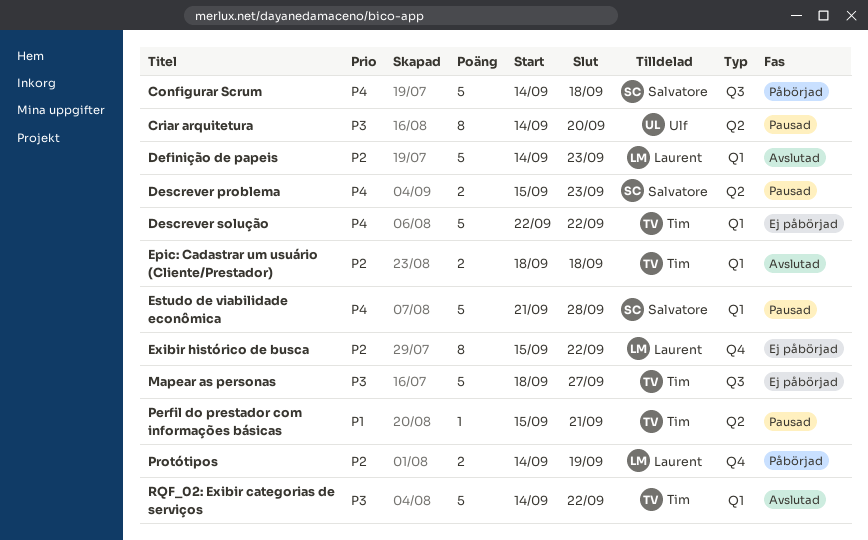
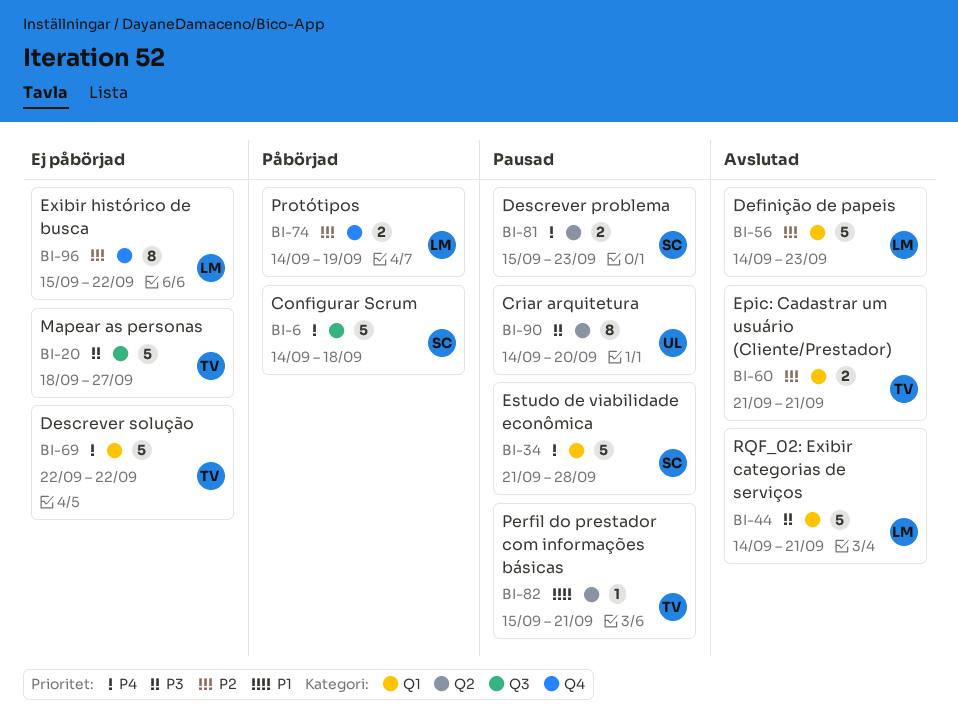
Epic: Cadastrar um usuário (Cliente/Prestador), start: Sep 18 -> Sep 21
Epic: Cadastrar um usuário (Cliente/Prestador), due: Sep 18 -> Sep 21
RQF_02: Exibir categorias de serviços, owner: Tim -> Laurent
RQF_02: Exibir categorias de serviços, due: Sep 22 -> Sep 21

